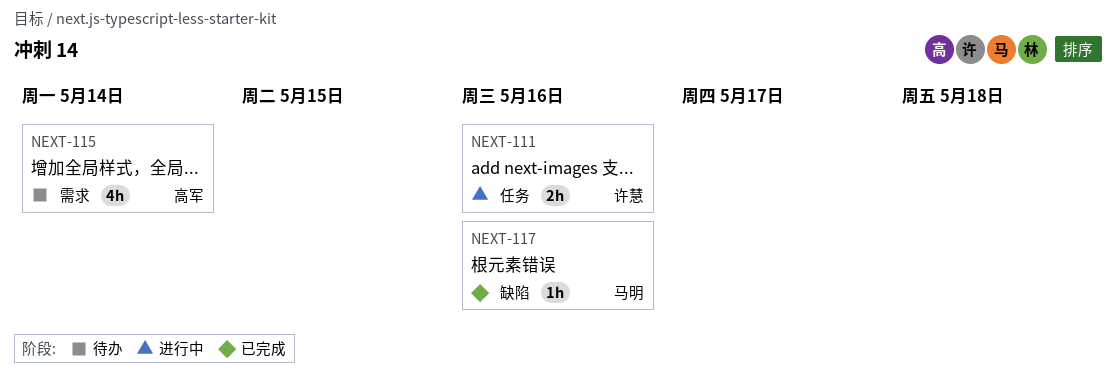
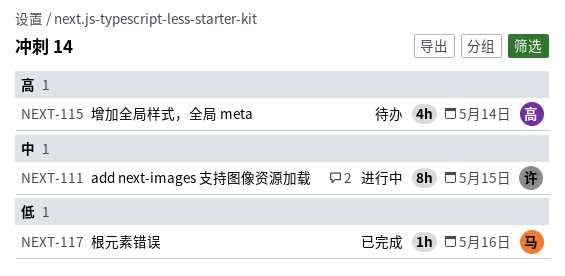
NEXT-111, estimate: 2h -> 8h
NEXT-111, due: May 16 -> May 15

